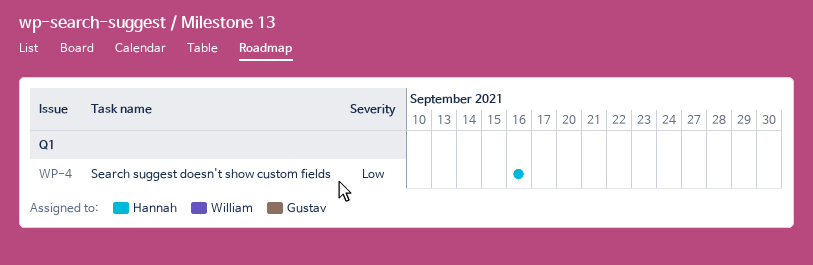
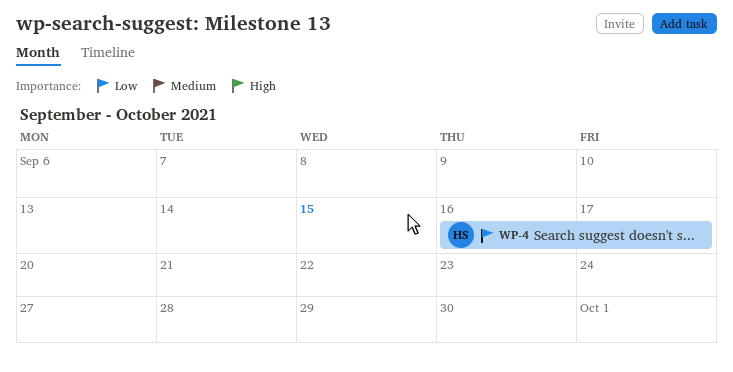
WP-4, due: Sep 16 -> Sep 17

